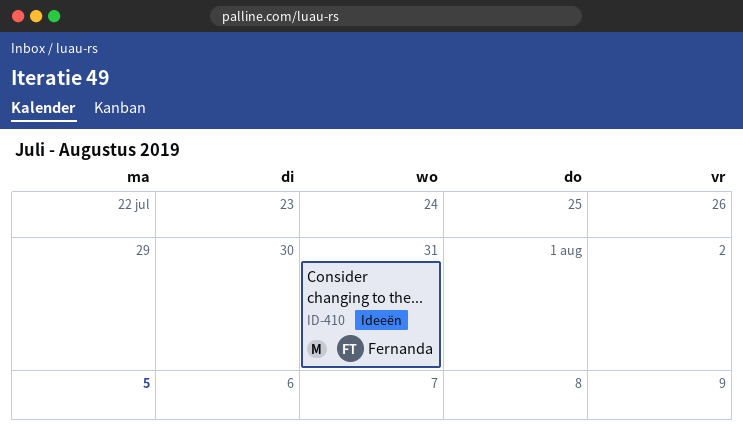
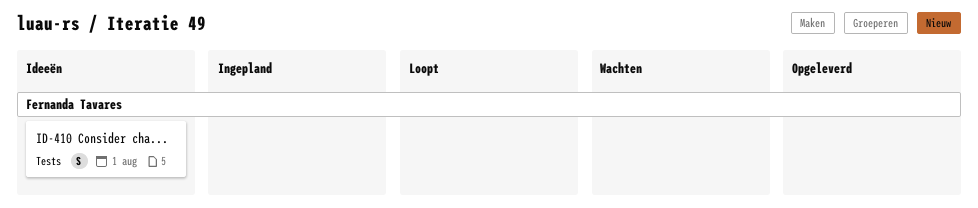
ID-410, estimate: M -> S
ID-410, due: Jul 31 -> Aug 1

